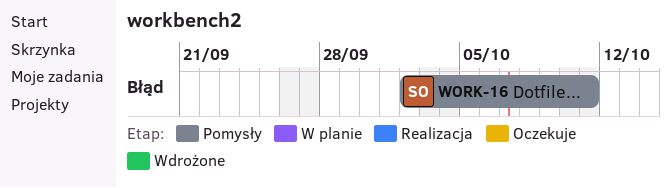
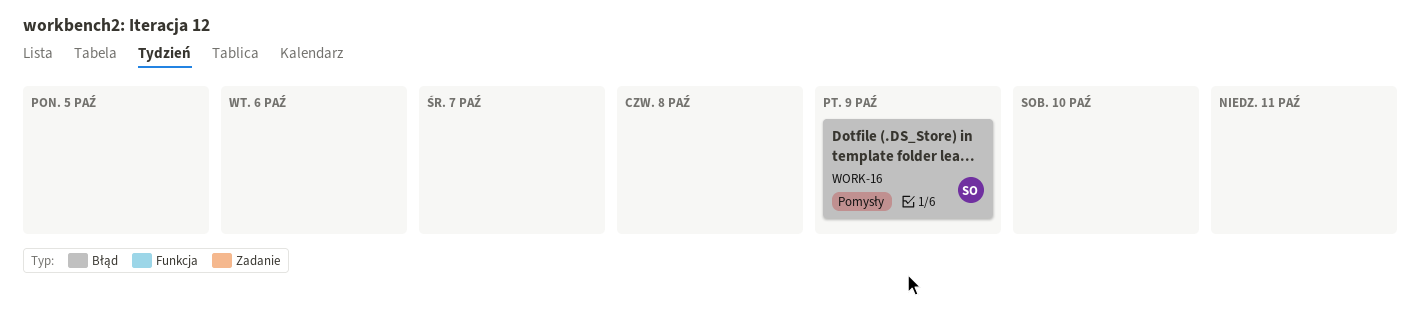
WORK-16, due: Oct 11 -> Oct 9

